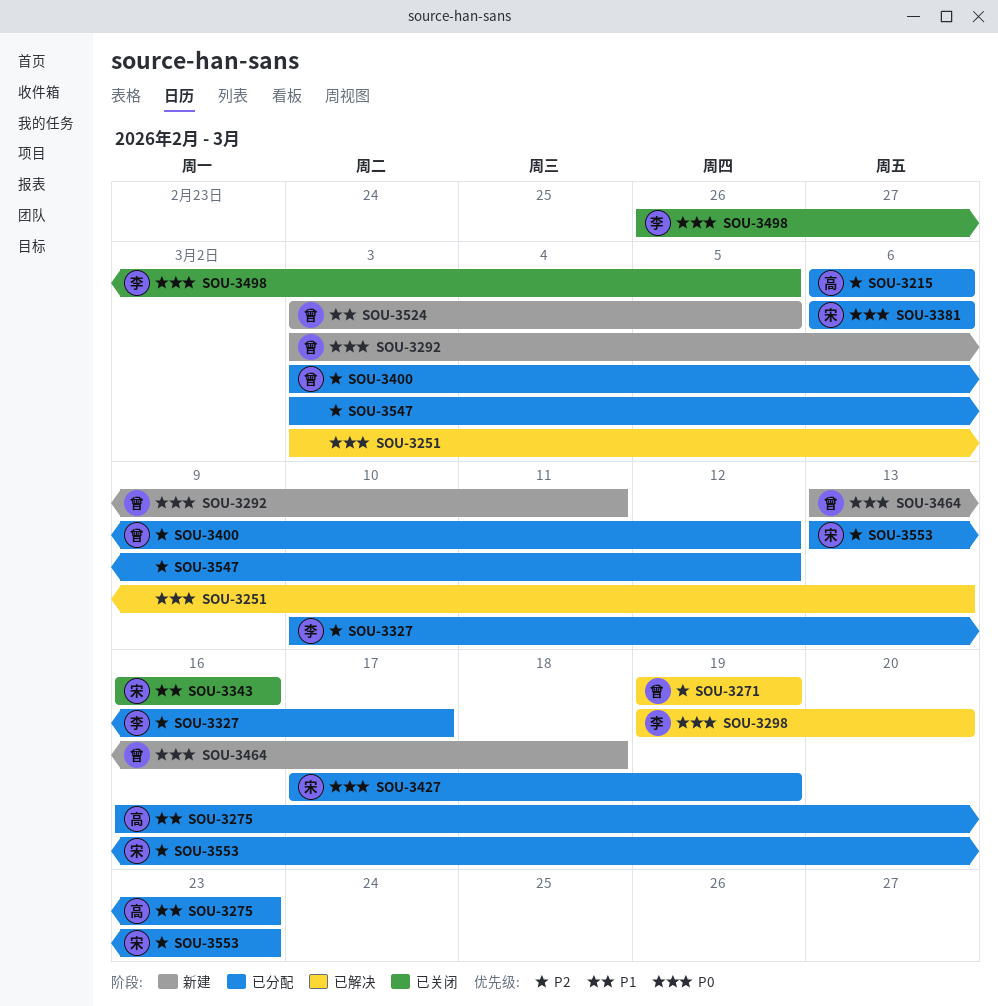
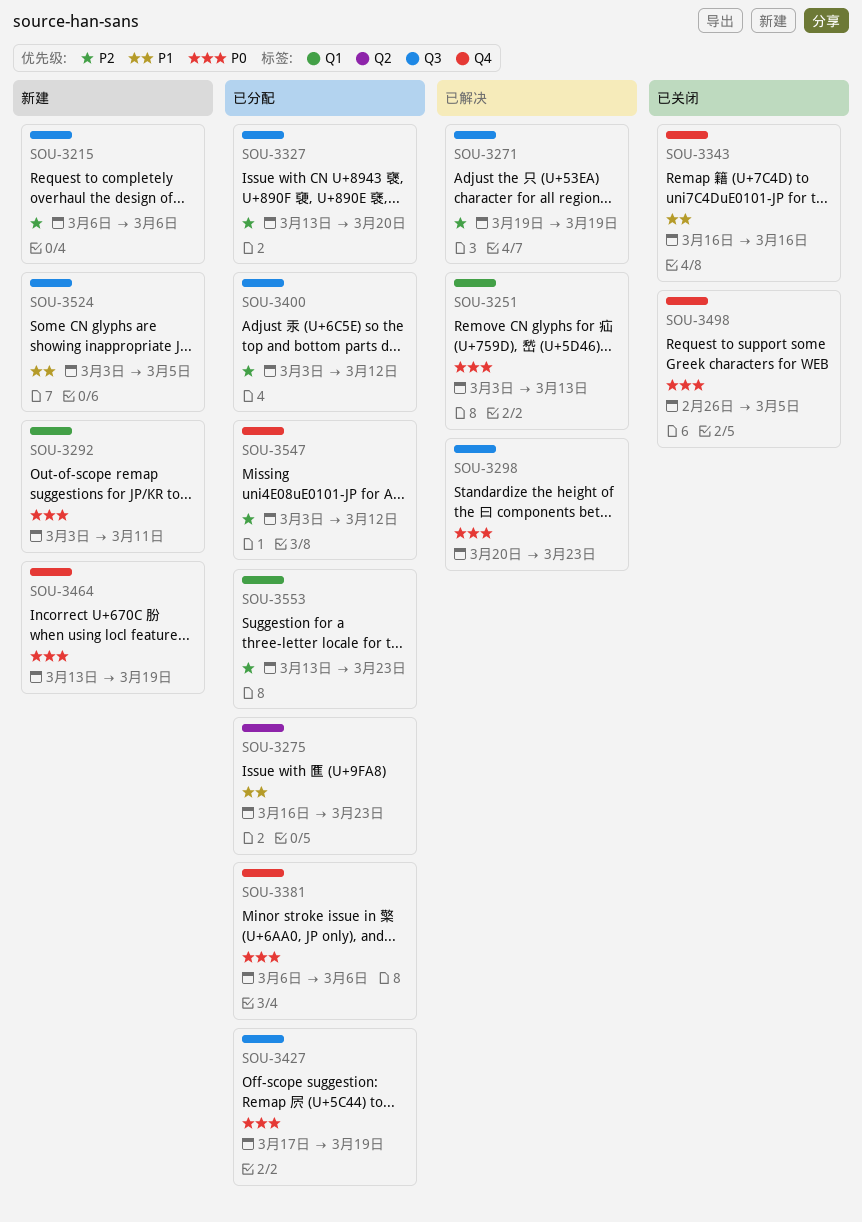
SOU-3215, status: 已分配 -> 新建
SOU-3298, start: Mar 19 -> Mar 20
SOU-3298, due: Mar 20 -> Mar 23
SOU-3327, start: Mar 10 -> Mar 13
SOU-3327, due: Mar 17 -> Mar 20
SOU-3464, due: Mar 18 -> Mar 19

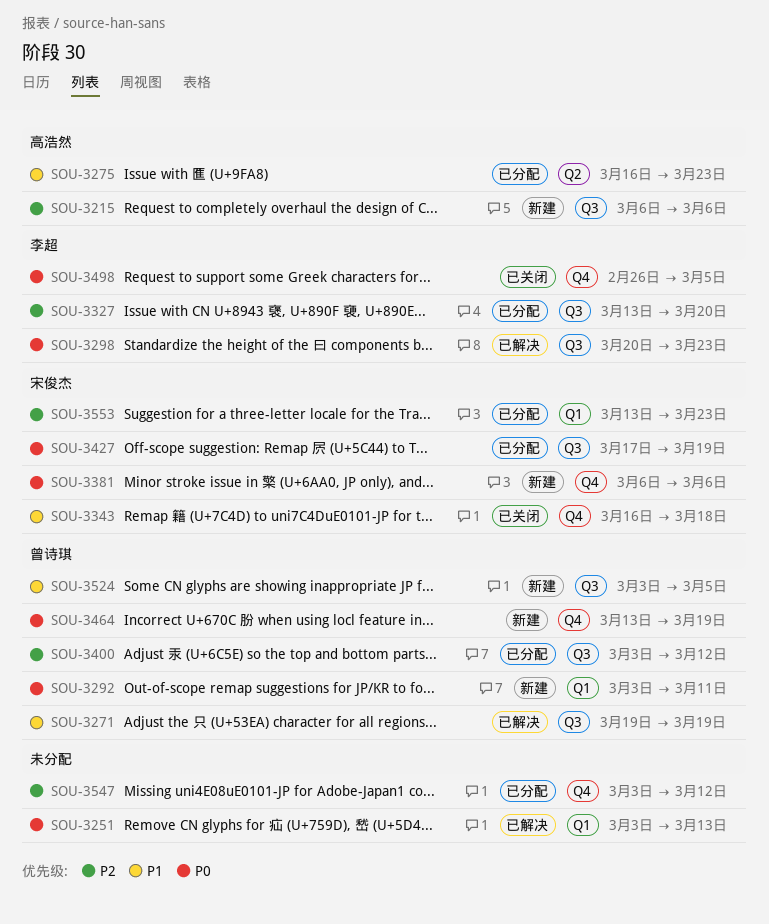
SOU-3271, priority: P2 -> P1
SOU-3343, due: Mar 16 -> Mar 18
SOU-3381, status: 已分配 -> 新建

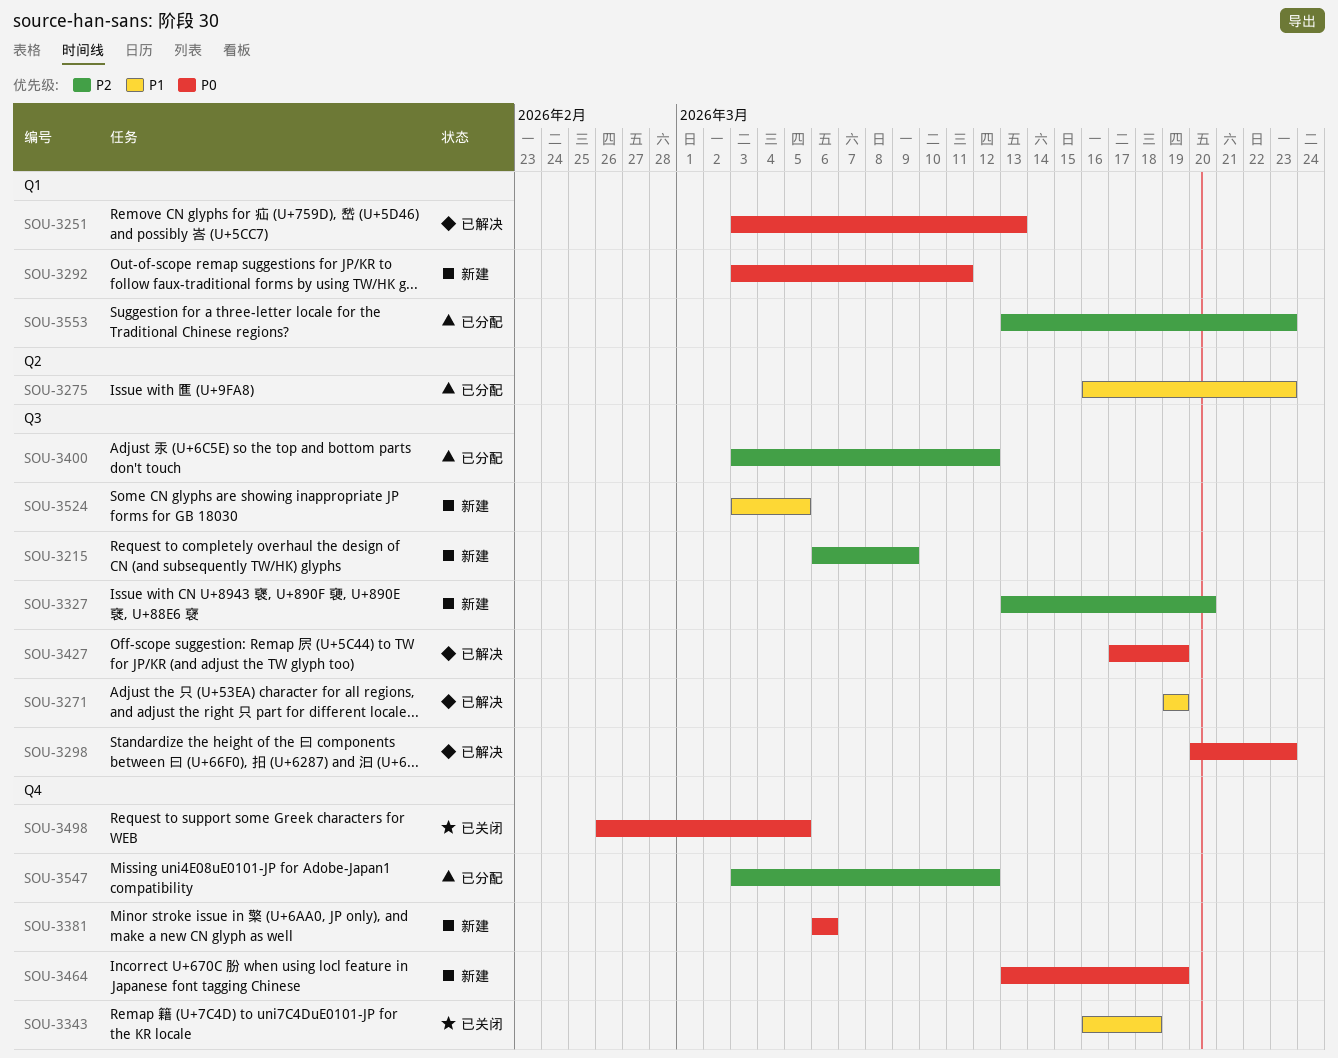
SOU-3215, due: Mar 6 -> Mar 9
SOU-3327, status: 已分配 -> 新建
SOU-3427, status: 已分配 -> 已解决

